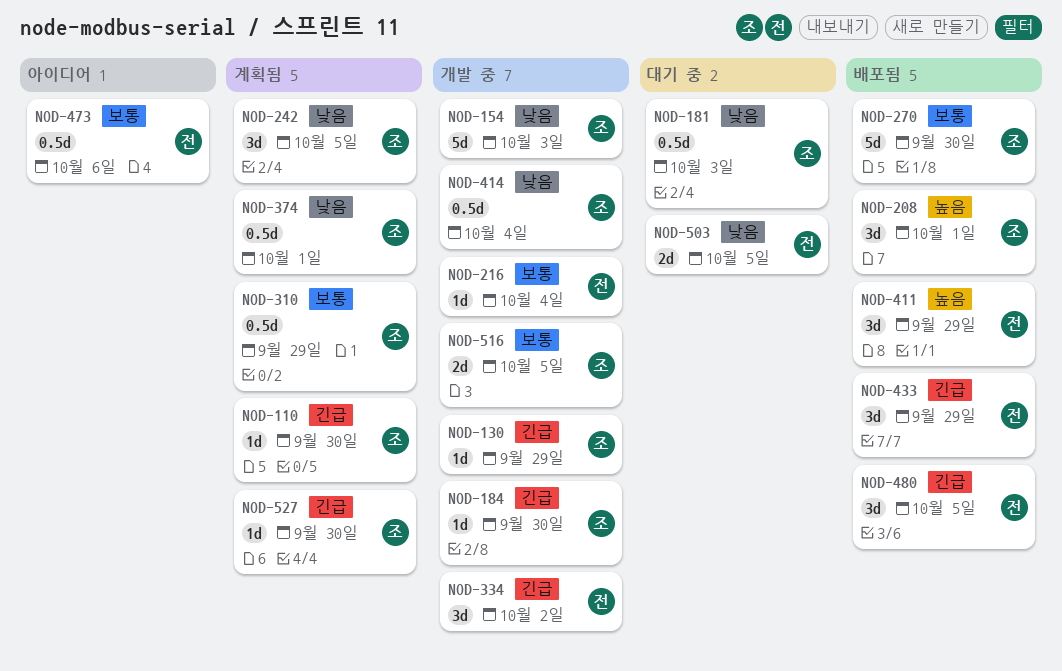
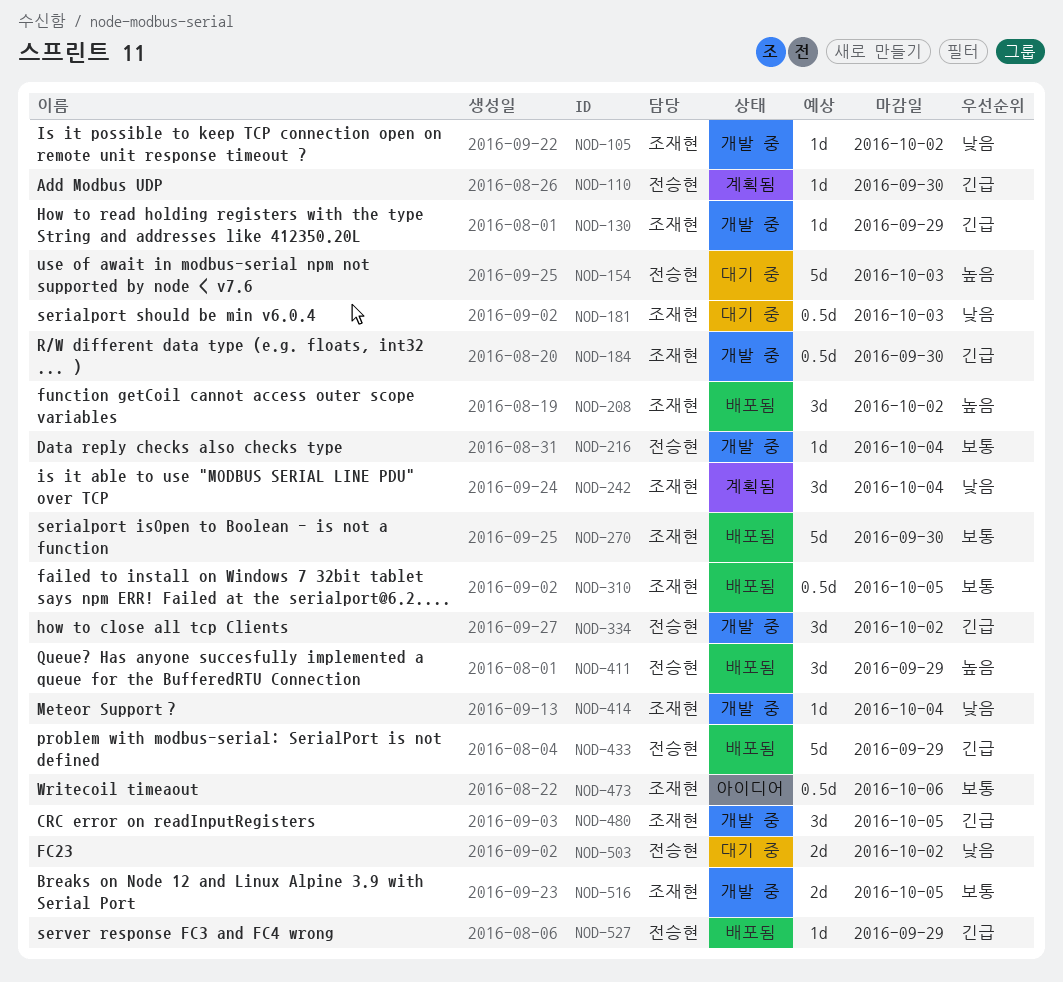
NOD-105: none -> present
NOD-110, owner: 조재현 -> 전승현
NOD-154, status: 개발 중 -> 대기 중
NOD-154, owner: 조재현 -> 전승현
NOD-154, priority: 낮음 -> 높음
NOD-184, estimate: 1d -> 0.5d
NOD-208, due: Oct 1 -> Oct 2
NOD-242, due: Oct 5 -> Oct 4
NOD-310, status: 계획됨 -> 배포됨
NOD-310, due: Sep 29 -> Oct 5
NOD-374: present -> none
NOD-414, estimate: 0.5d -> 1d
NOD-433, estimate: 3d -> 5d
NOD-473, owner: 전승현 -> 조재현
NOD-480, status: 배포됨 -> 개발 중
NOD-480, owner: 전승현 -> 조재현
NOD-503, due: Oct 5 -> Oct 2
NOD-527, status: 계획됨 -> 배포됨
NOD-527, owner: 조재현 -> 전승현
NOD-527, due: Sep 30 -> Sep 29

